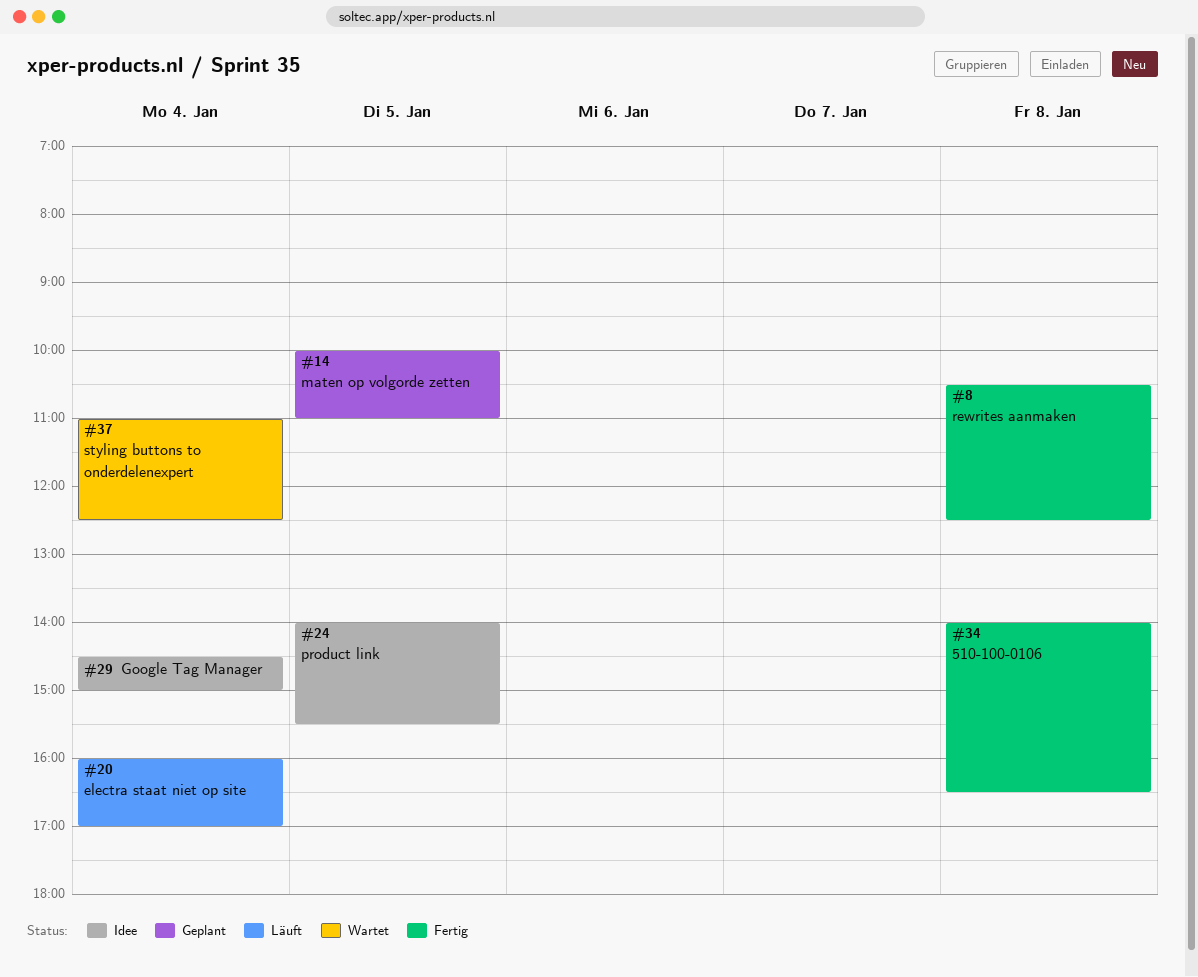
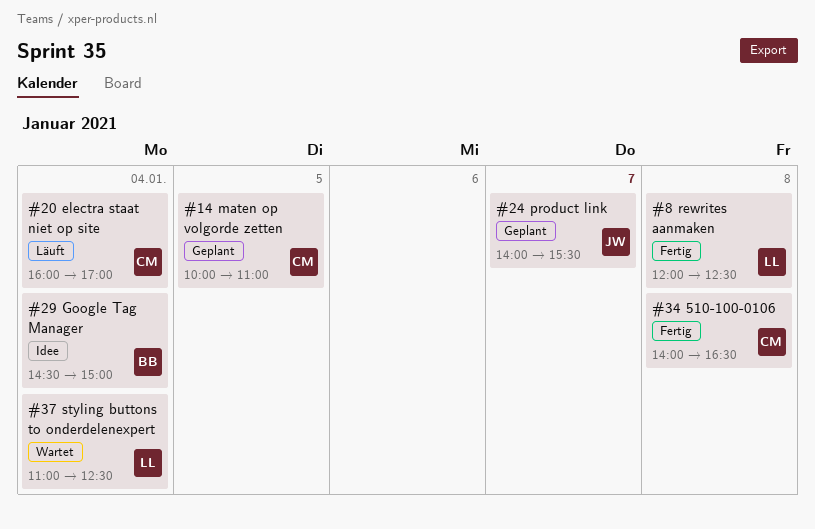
#8, begins: 10:30 -> 12:00
#24, status: Idee -> Geplant
#24, day: Jan 5 -> Jan 7

